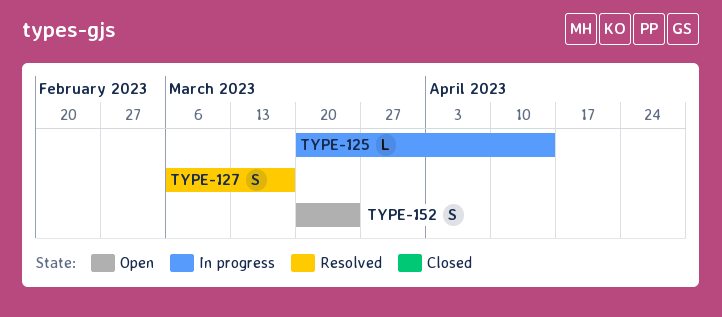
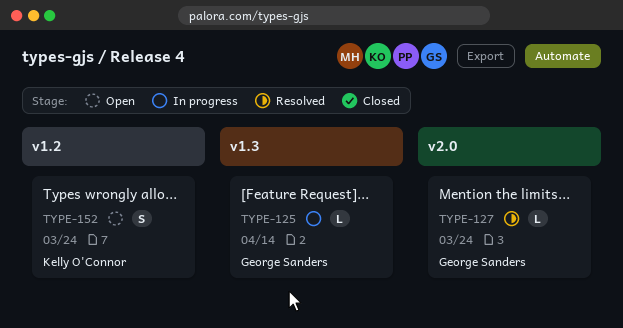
TYPE-127, estimate: S -> L
TYPE-127, due: Mar 17 -> Mar 24

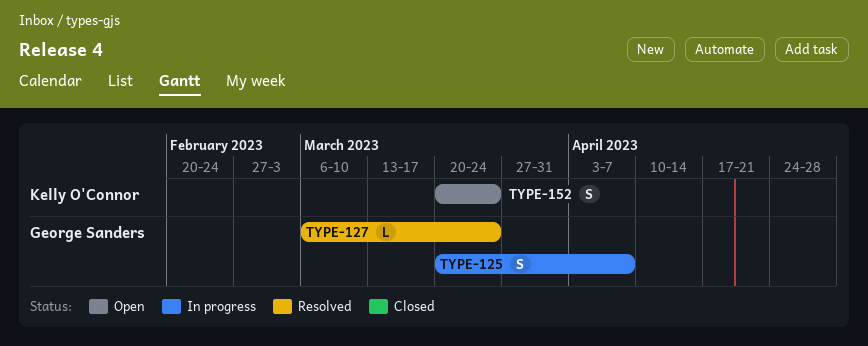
TYPE-125, estimate: L -> S
TYPE-125, due: Apr 14 -> Apr 7

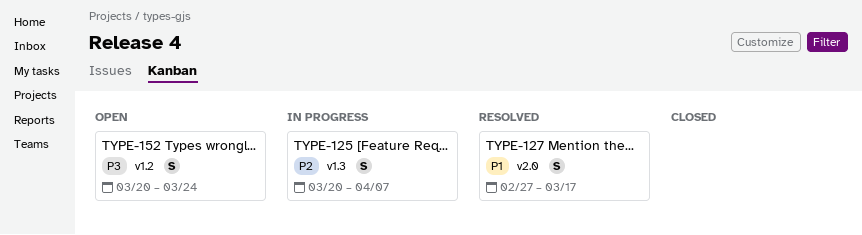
TYPE-127, estimate: L -> S
TYPE-127, start: Mar 6 -> Feb 27
TYPE-127, due: Mar 24 -> Mar 17

